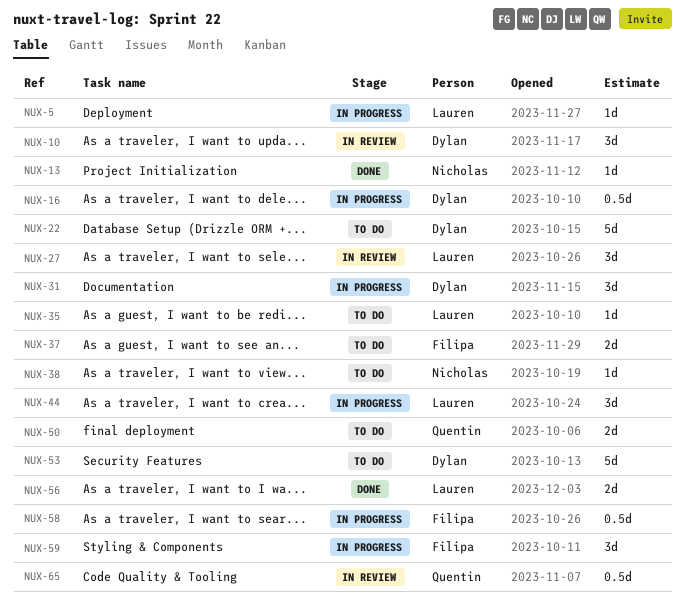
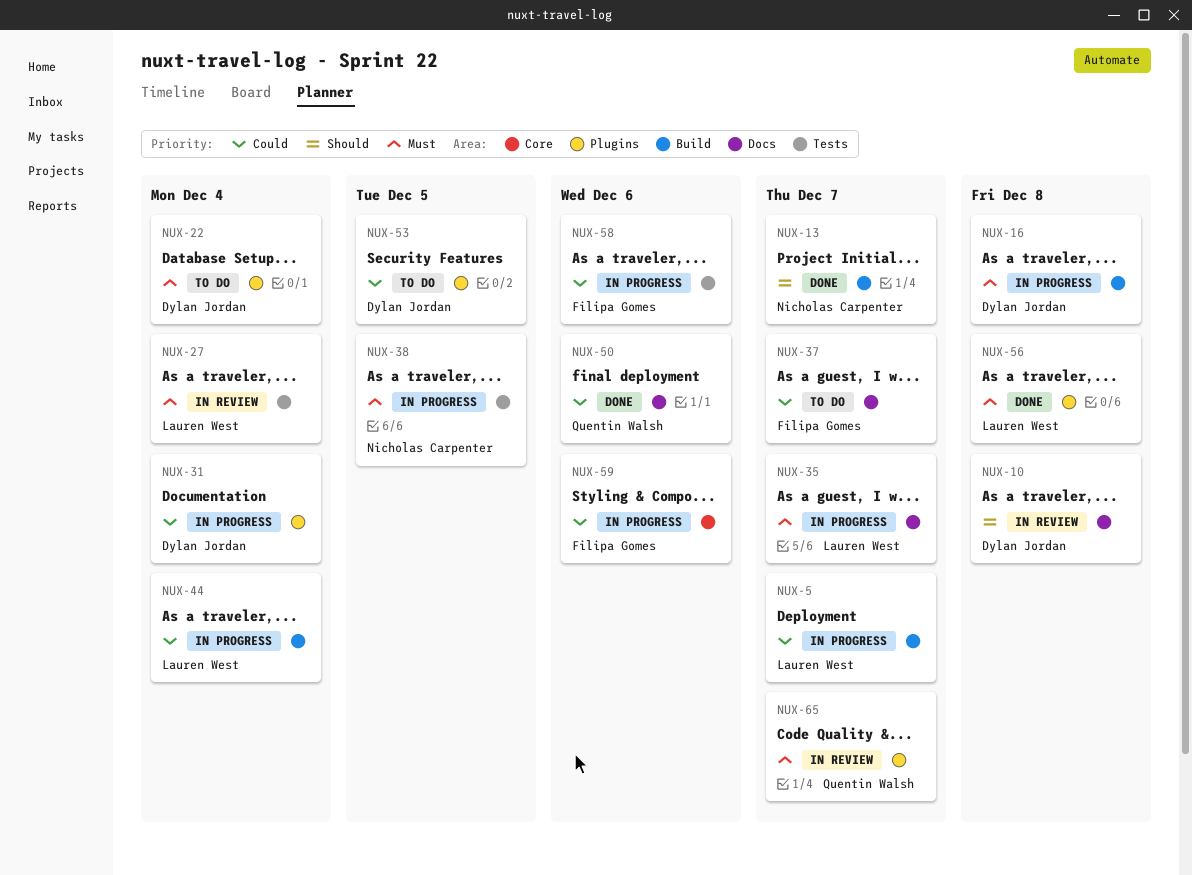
NUX-35, status: To do -> In progress
NUX-38, status: To do -> In progress
NUX-50, status: To do -> Done

